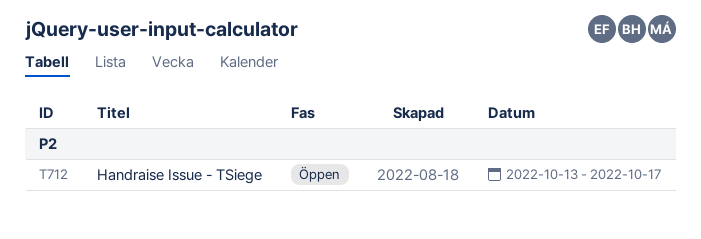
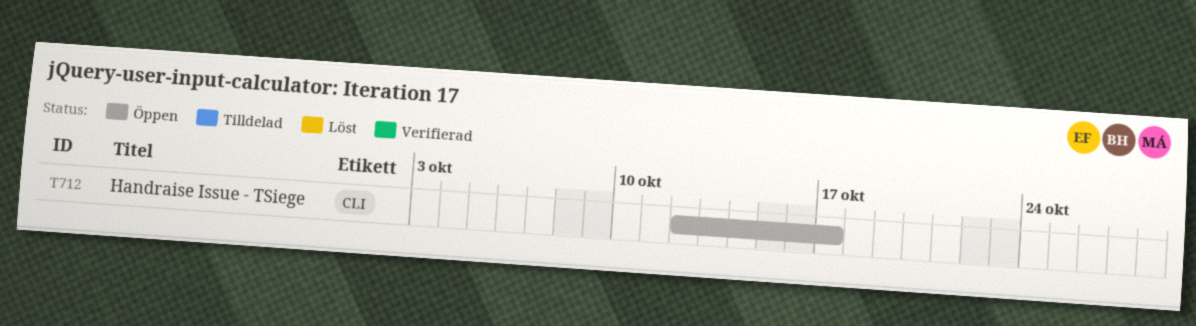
T712, start: Oct 13 -> Oct 12

